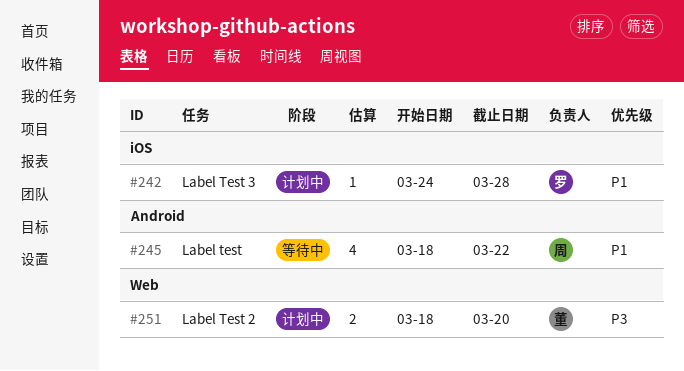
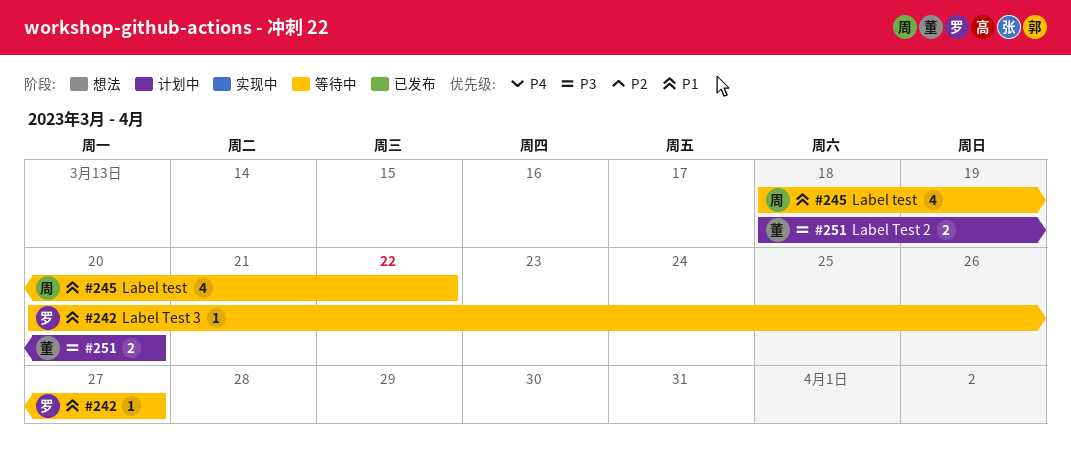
#242, status: 计划中 -> 等待中
#242, start: Mar 24 -> Mar 20
#242, due: Mar 28 -> Mar 27

